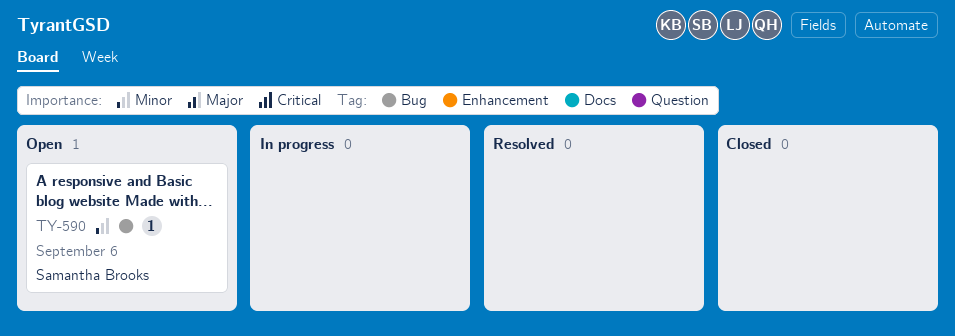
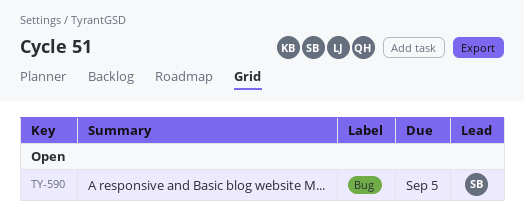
TY-590, due: Sep 6 -> Sep 5

